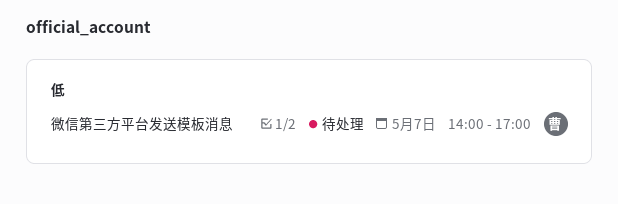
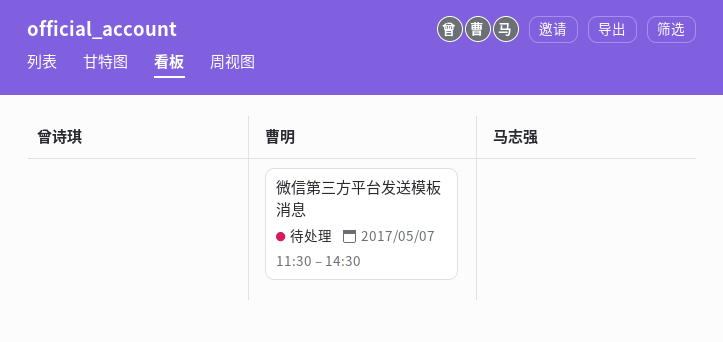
微信第三方平台发送模板消息, begins: 14:00 -> 11:30
微信第三方平台发送模板消息, ends: 17:00 -> 14:30

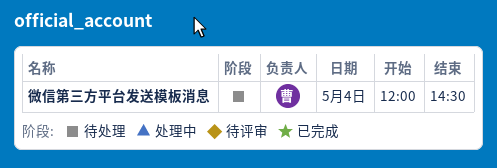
微信第三方平台发送模板消息, day: May 7 -> May 4
微信第三方平台发送模板消息, begins: 11:30 -> 12:00

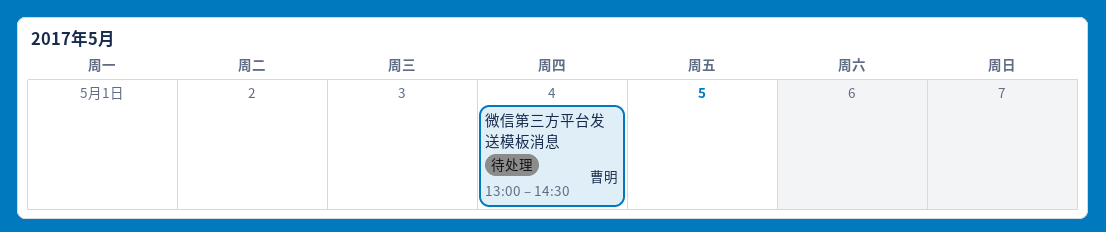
微信第三方平台发送模板消息, begins: 12:00 -> 13:00

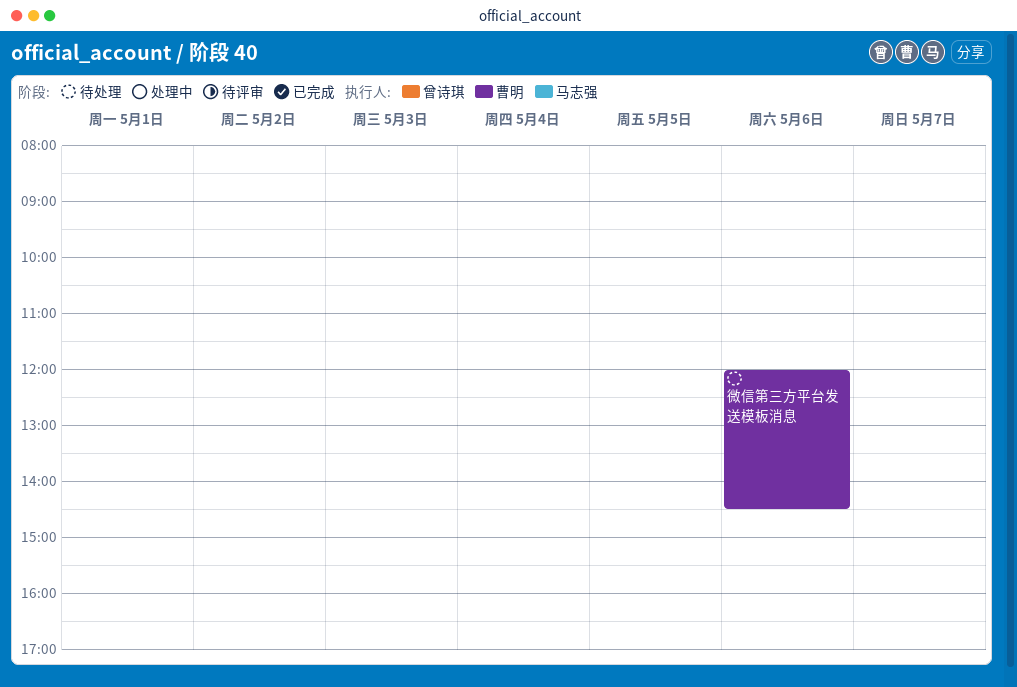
微信第三方平台发送模板消息, day: May 4 -> May 6
微信第三方平台发送模板消息, begins: 13:00 -> 12:00

